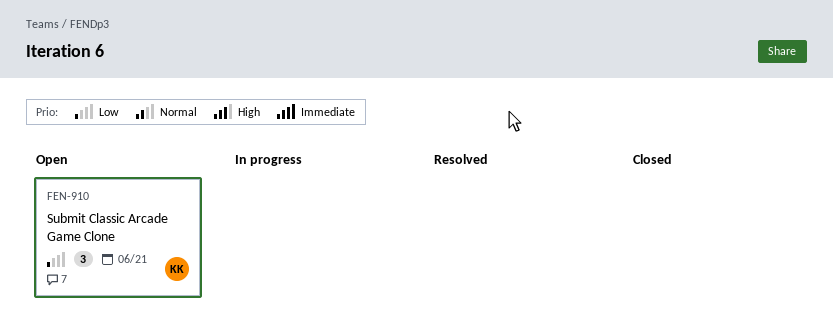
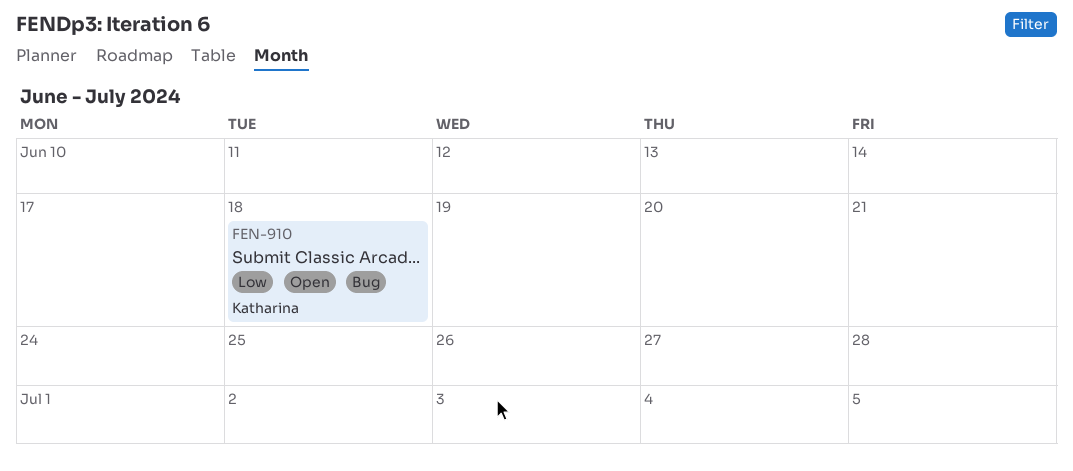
FEN-910, due: Jun 21 -> Jun 18

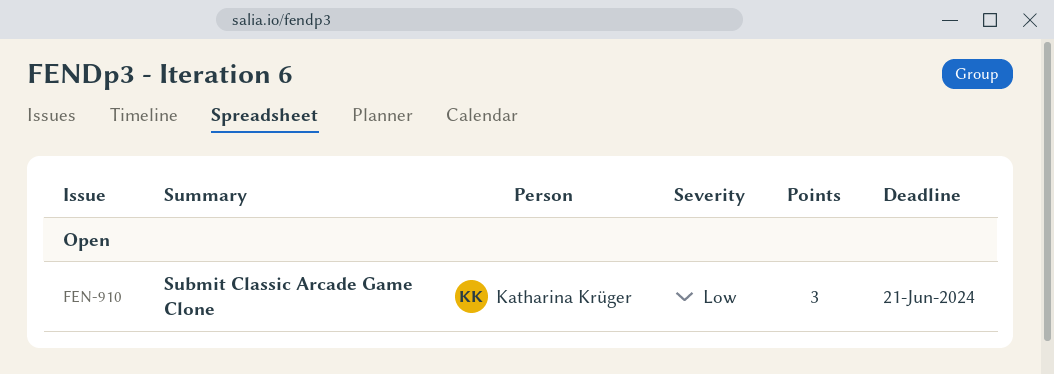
FEN-910, due: Jun 18 -> Jun 21

